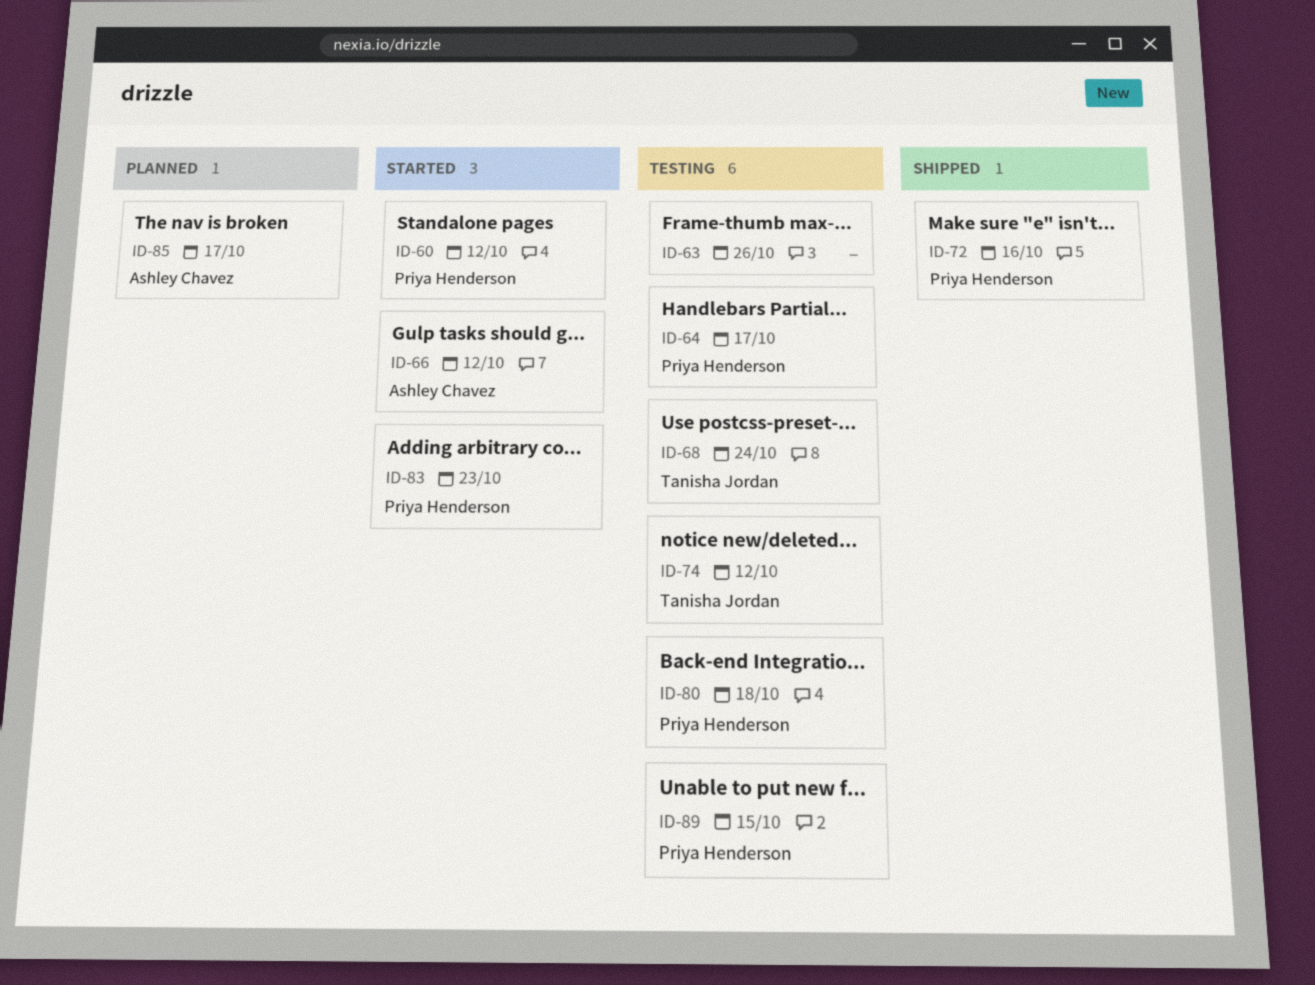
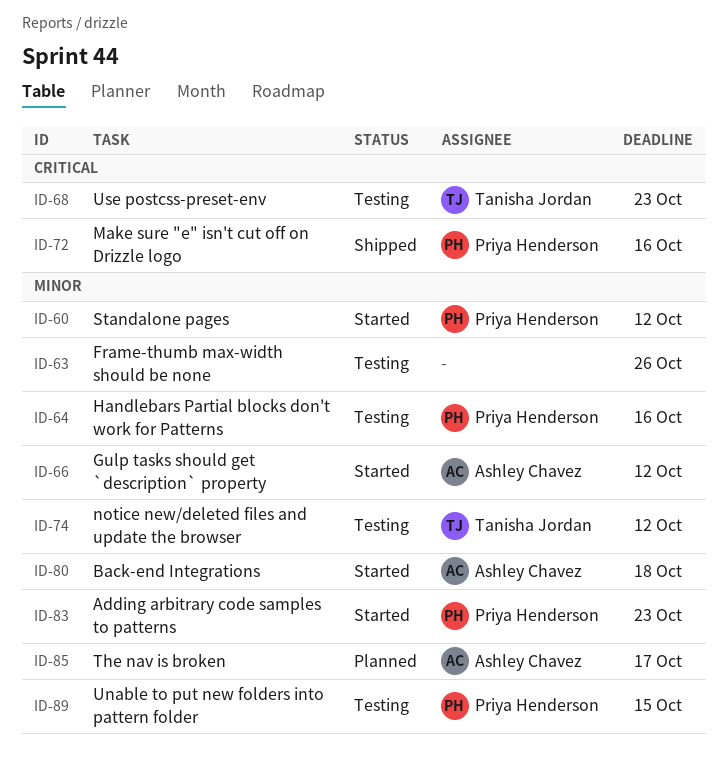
ID-64, due: Oct 17 -> Oct 16
ID-68, due: Oct 24 -> Oct 23
ID-80, status: Testing -> Started
ID-80, owner: Priya Henderson -> Ashley Chavez

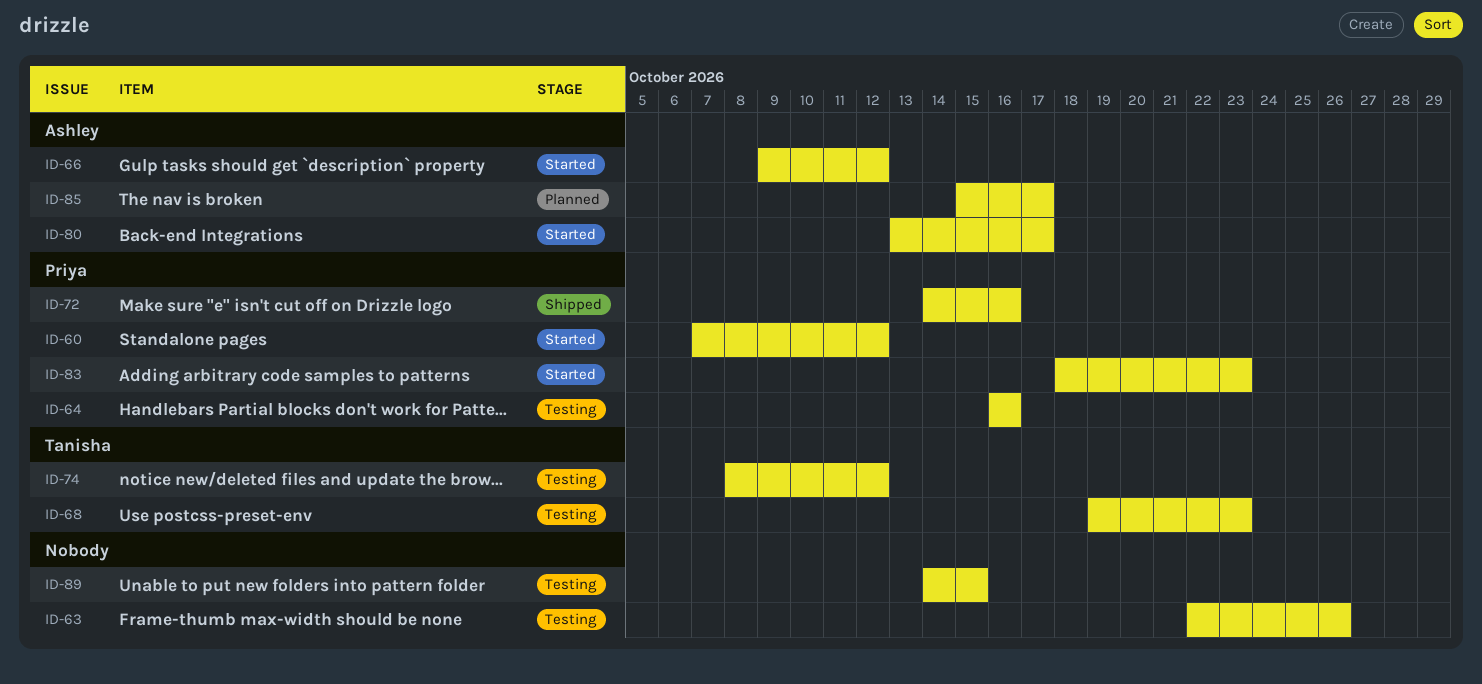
ID-80, due: Oct 18 -> Oct 17
ID-89, owner: Priya Henderson -> none

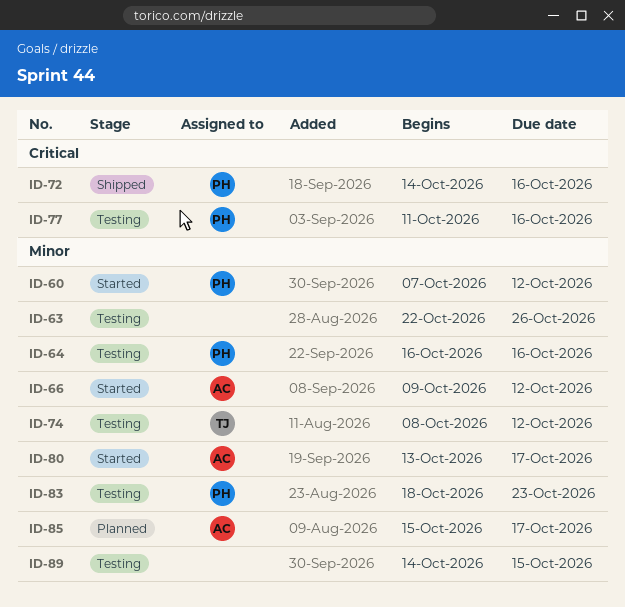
ID-68: present -> none
ID-77: none -> present
ID-83, status: Started -> Testing

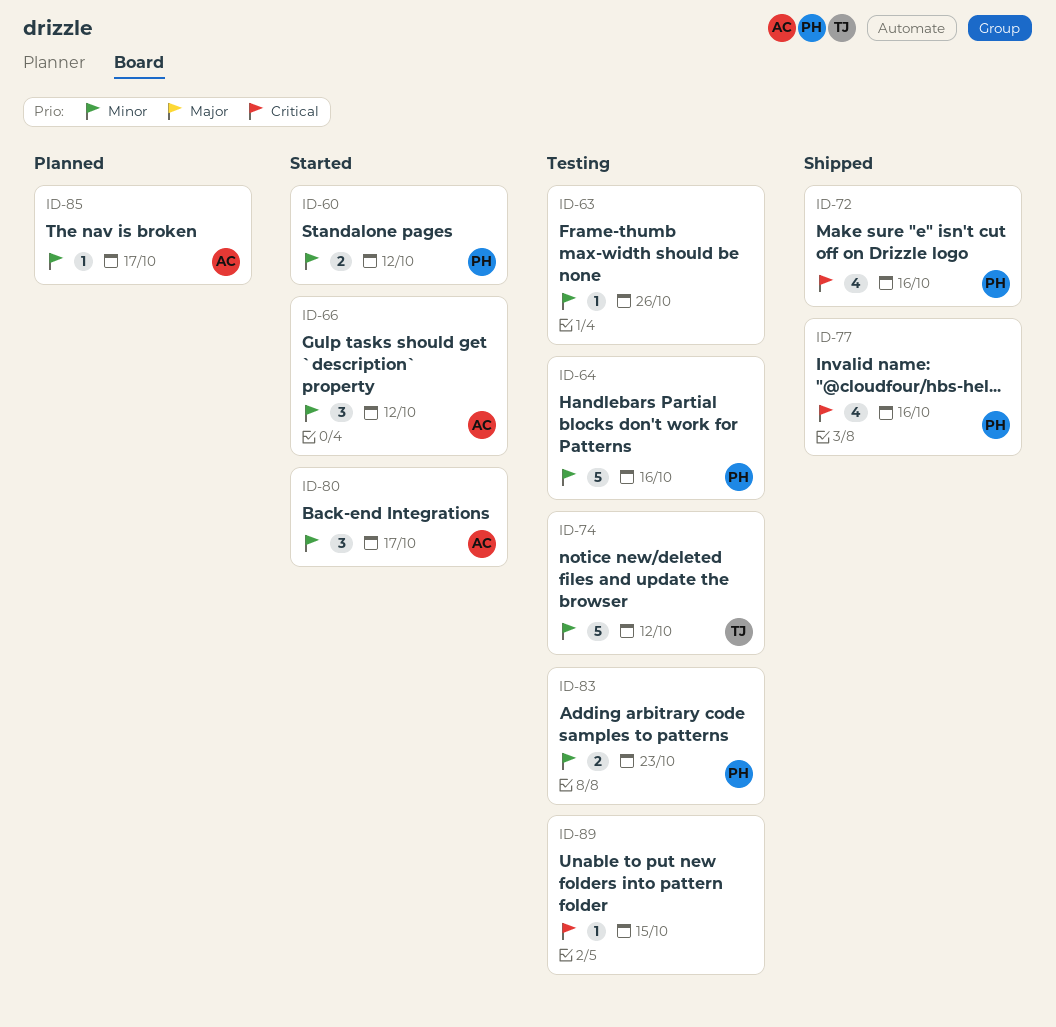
ID-77, status: Testing -> Shipped
ID-89, priority: Minor -> Critical

